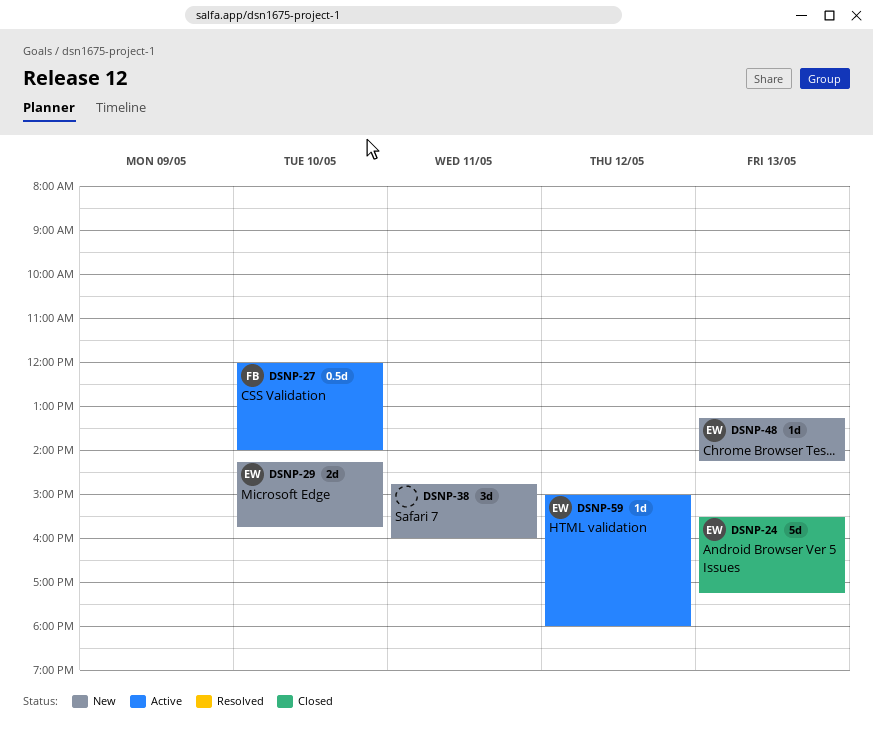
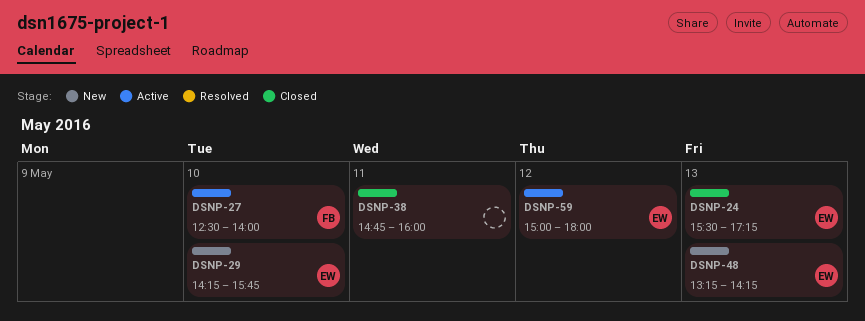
DSNP-27, begins: 12:00 -> 12:30
DSNP-38, status: New -> Closed

